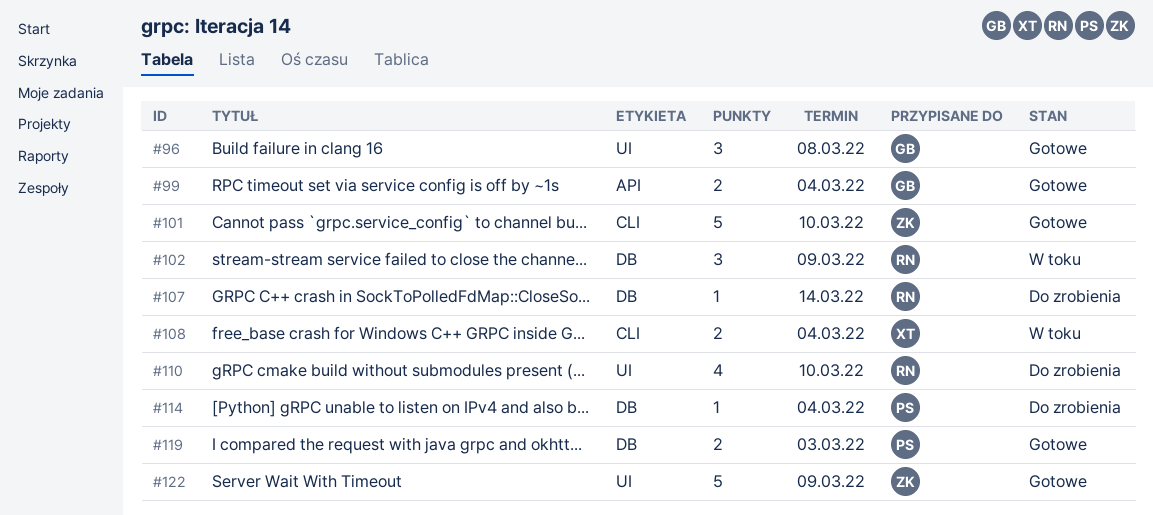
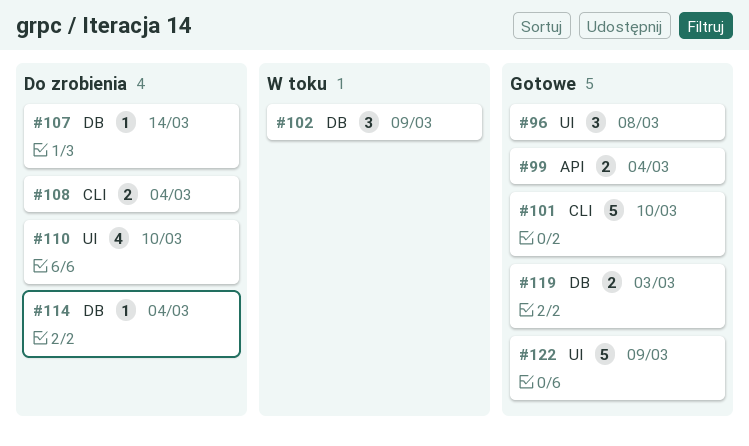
#108, status: W toku -> Do zrobienia

